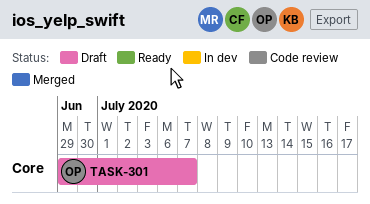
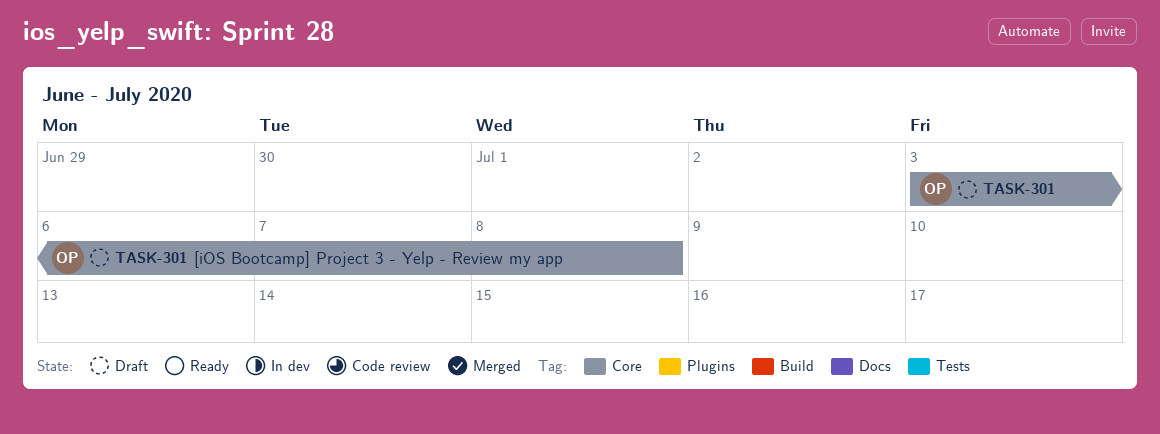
TASK-301, start: Jun 29 -> Jul 3
TASK-301, due: Jul 7 -> Jul 8

